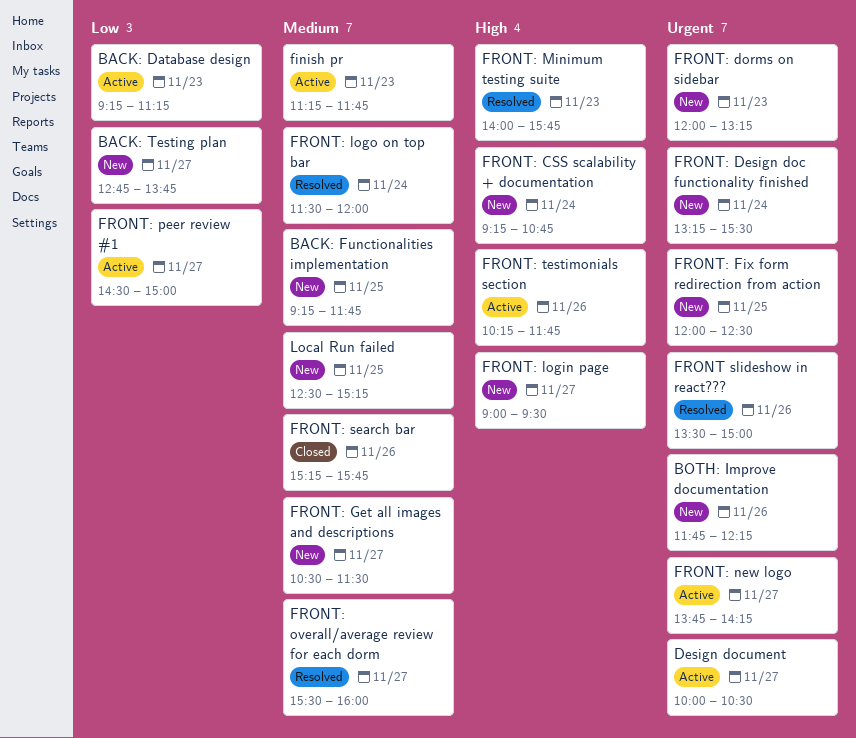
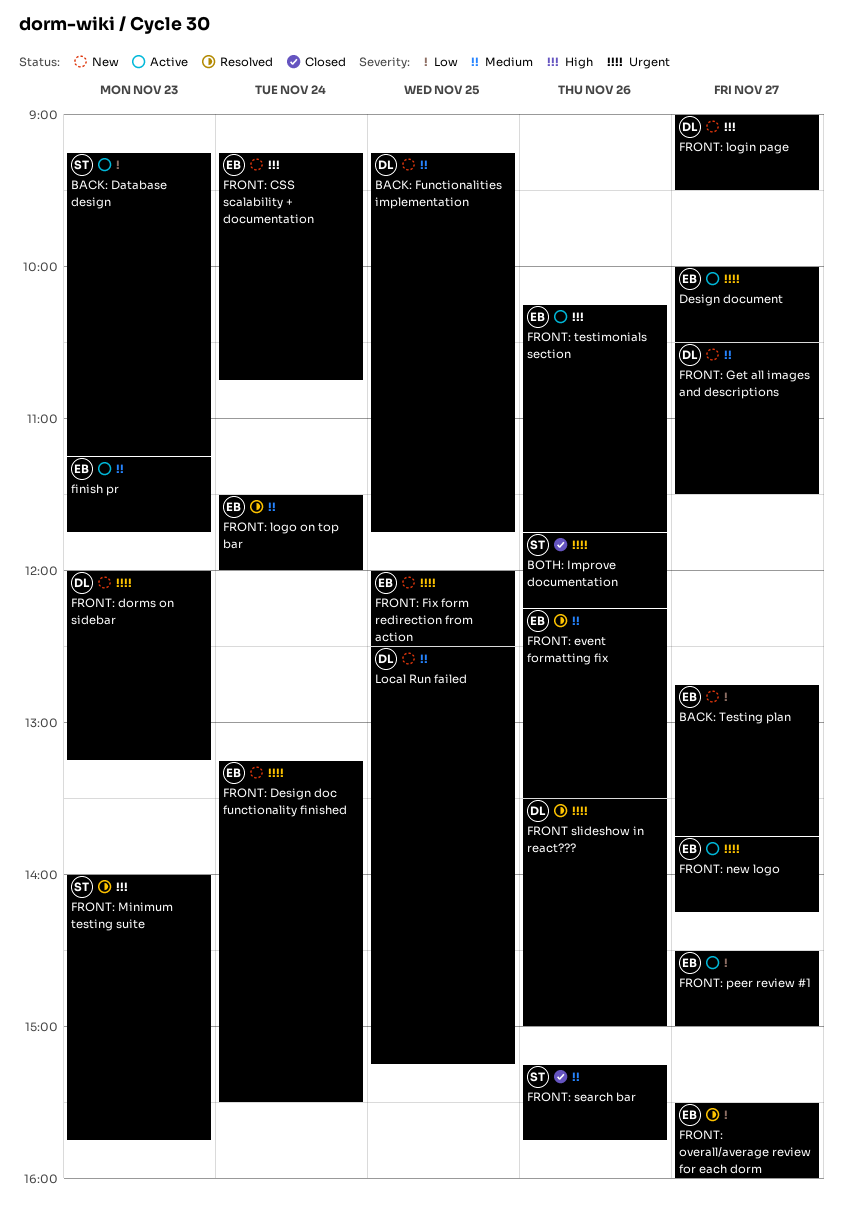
BOTH: Improve documentation, status: New -> Closed
FRONT: event formatting fix: none -> present
FRONT: overall/average review for each dorm, priority: Medium -> Low

